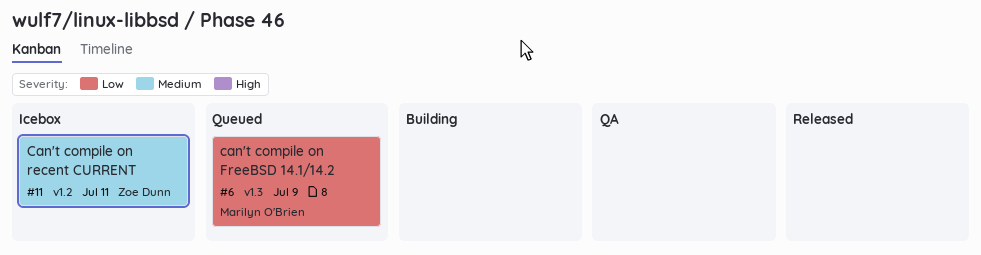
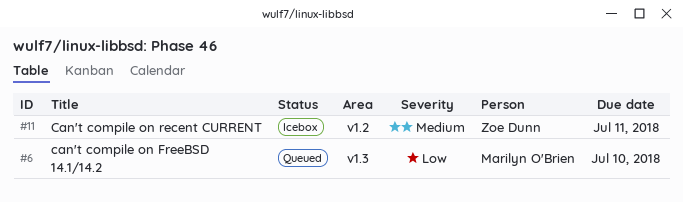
#6, due: Jul 9 -> Jul 10

